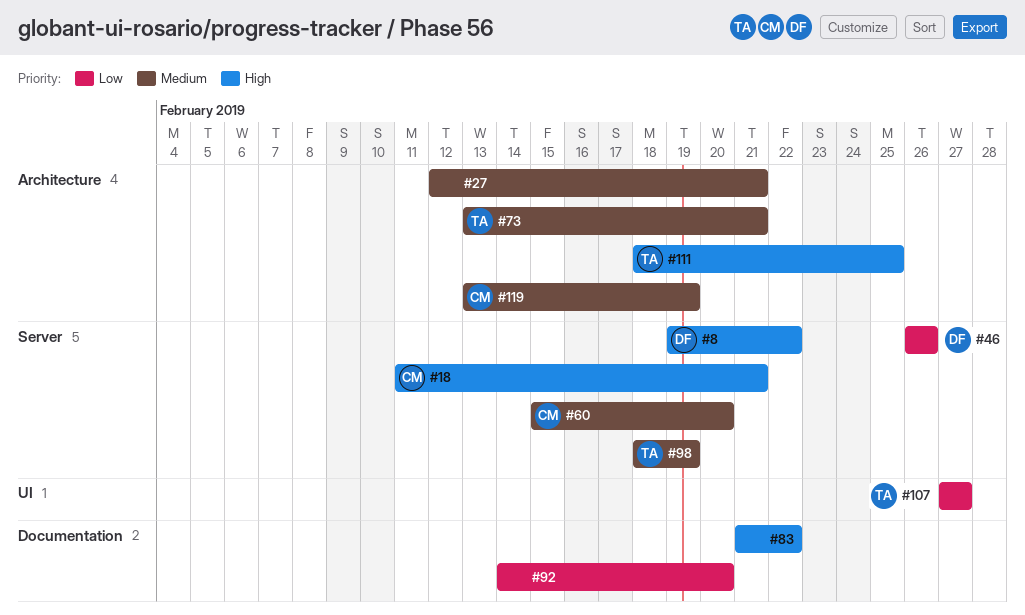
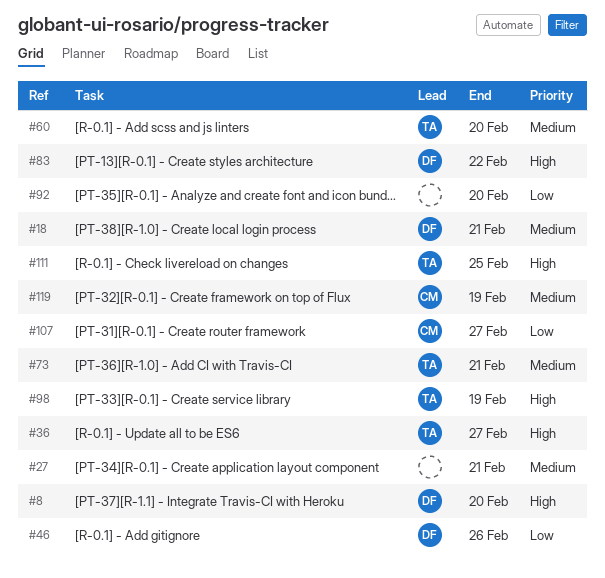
#8, due: Feb 22 -> Feb 20
#18, owner: CM -> DF
#18, priority: High -> Medium
#36: none -> present
#60, owner: CM -> TA
#83, owner: none -> DF
#98, priority: Medium -> High
#107, owner: TA -> CM

